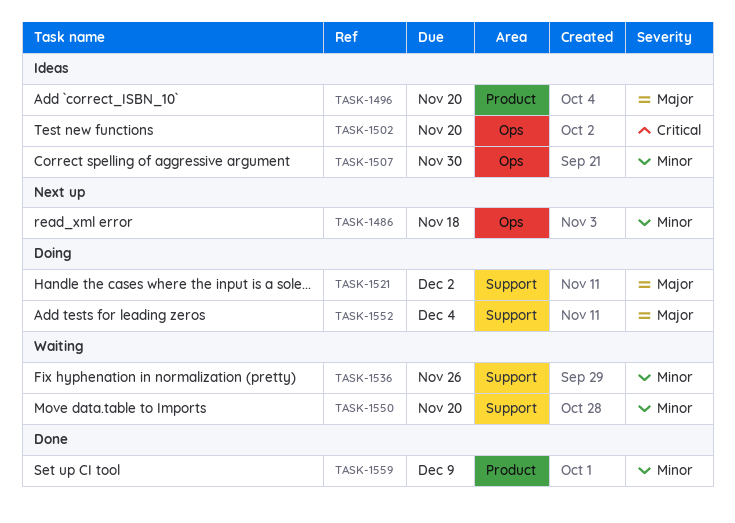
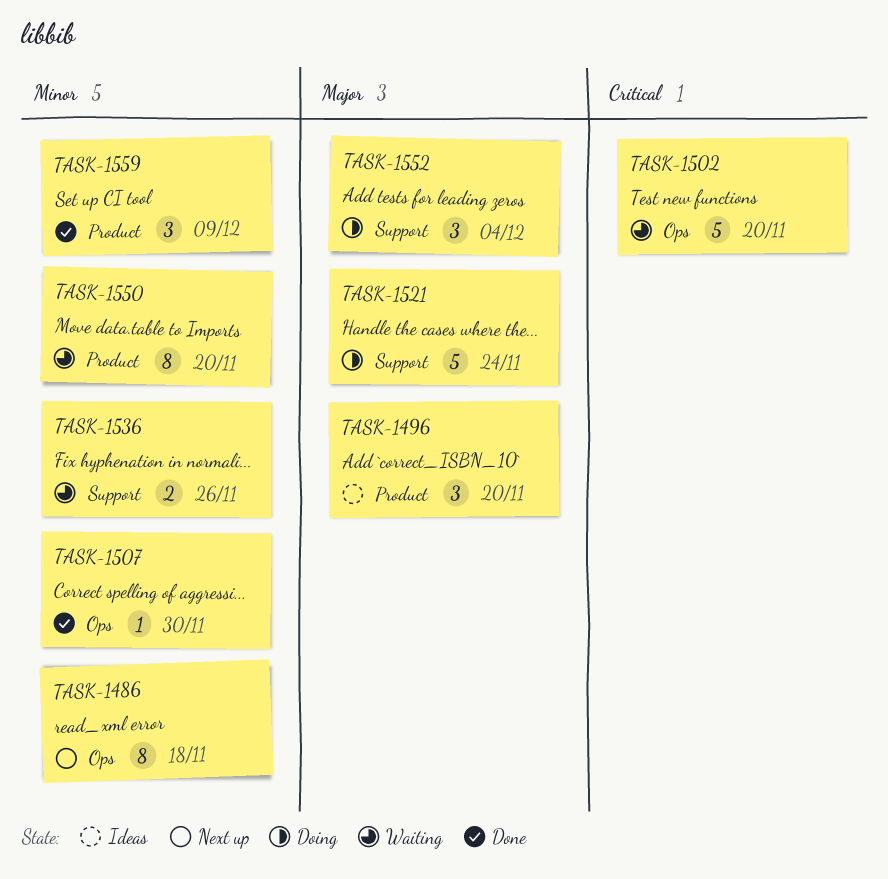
TASK-1502, status: Ideas -> Waiting
TASK-1507, status: Ideas -> Done
TASK-1521, due: Dec 2 -> Nov 24
TASK-1550, label: Support -> Product

